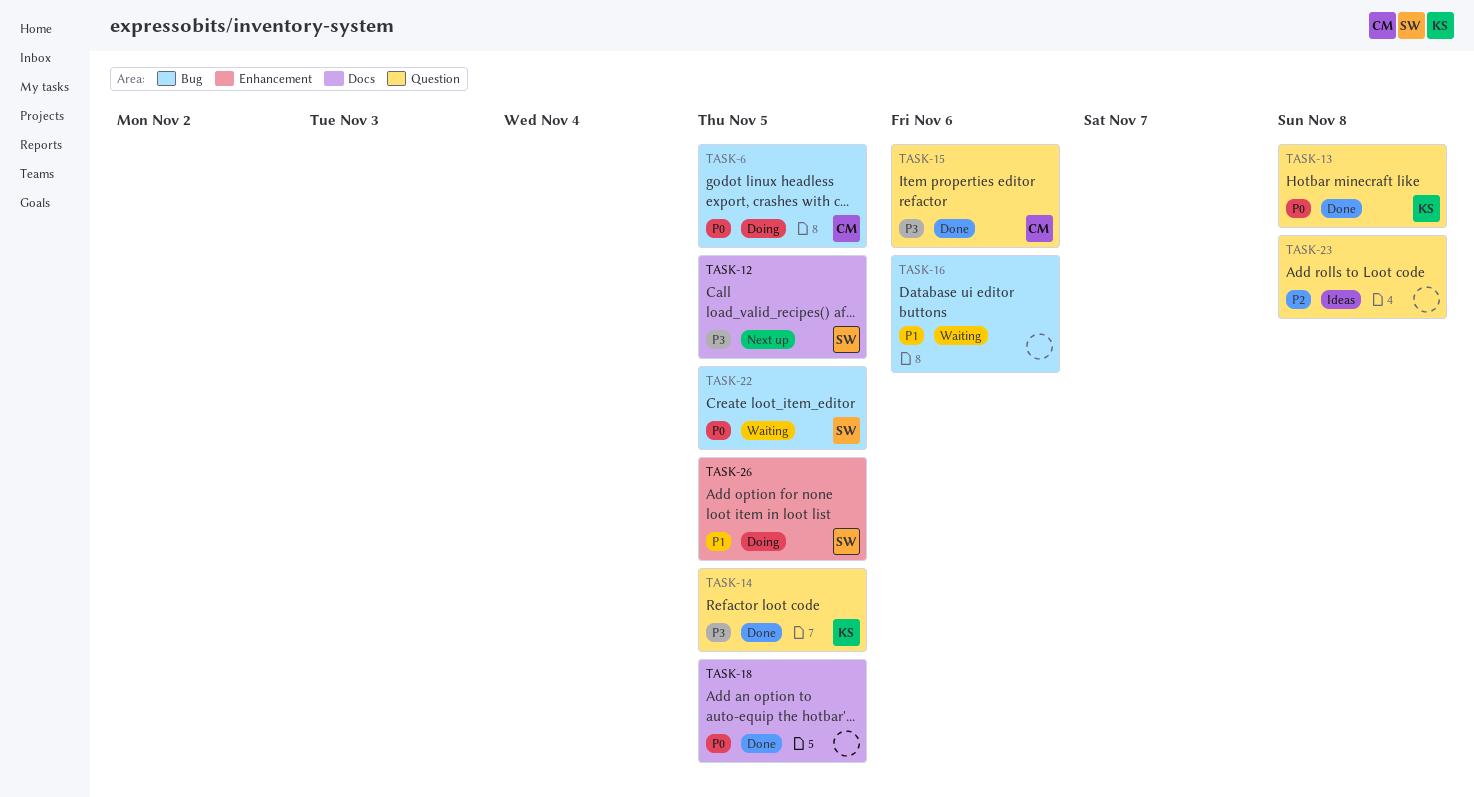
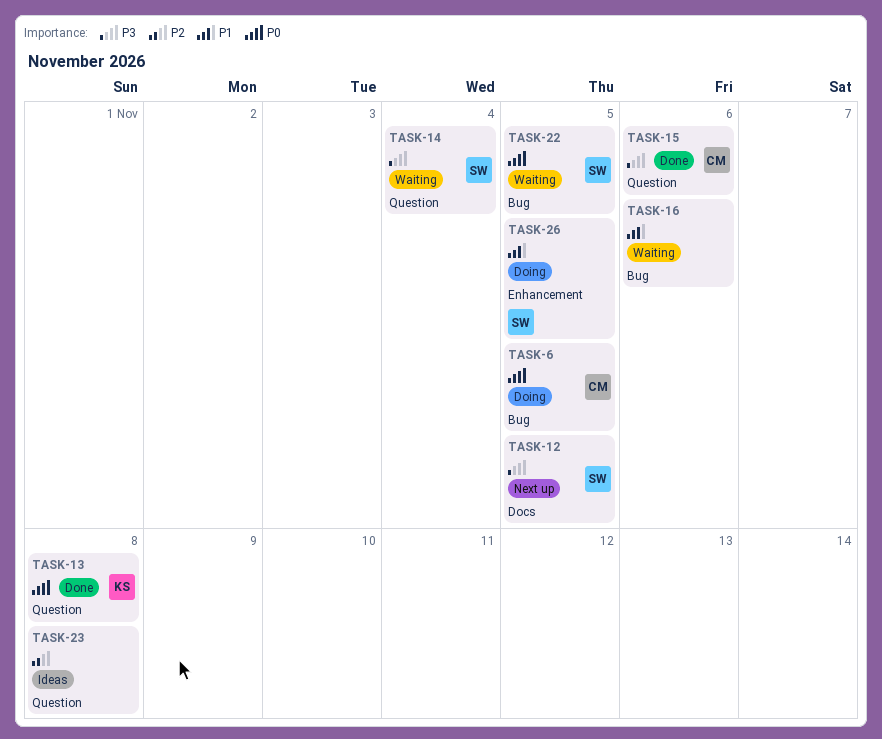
TASK-14, status: Done -> Waiting
TASK-14, owner: KS -> SW
TASK-14, due: Nov 5 -> Nov 4
TASK-18: present -> none

